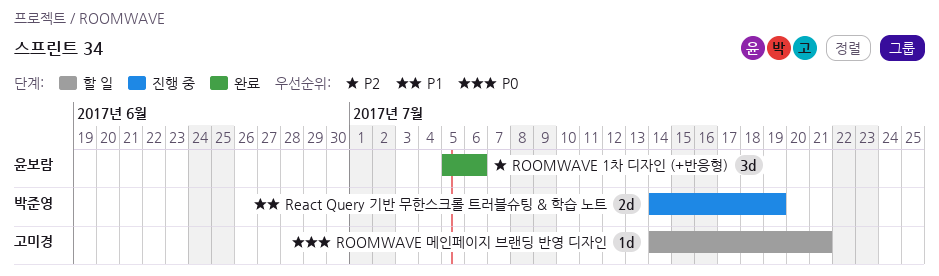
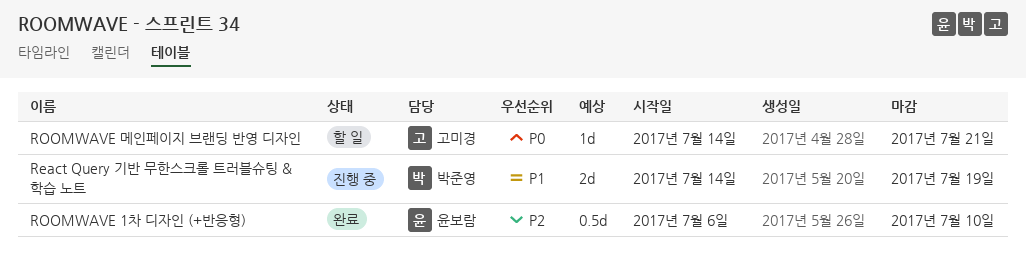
ROOMWAVE 1차 디자인 (+반응형), estimate: 3d -> 0.5d
ROOMWAVE 1차 디자인 (+반응형), start: Jul 5 -> Jul 6
ROOMWAVE 1차 디자인 (+반응형), due: Jul 6 -> Jul 10

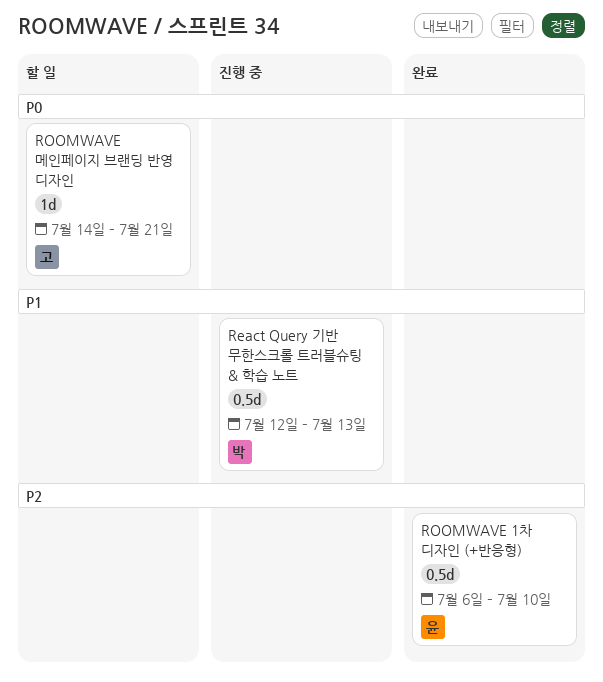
React Query 기반 무한스크롤 트러블슈팅 & 학습 노트, estimate: 2d -> 0.5d
React Query 기반 무한스크롤 트러블슈팅 & 학습 노트, start: Jul 14 -> Jul 12
React Query 기반 무한스크롤 트러블슈팅 & 학습 노트, due: Jul 19 -> Jul 13

